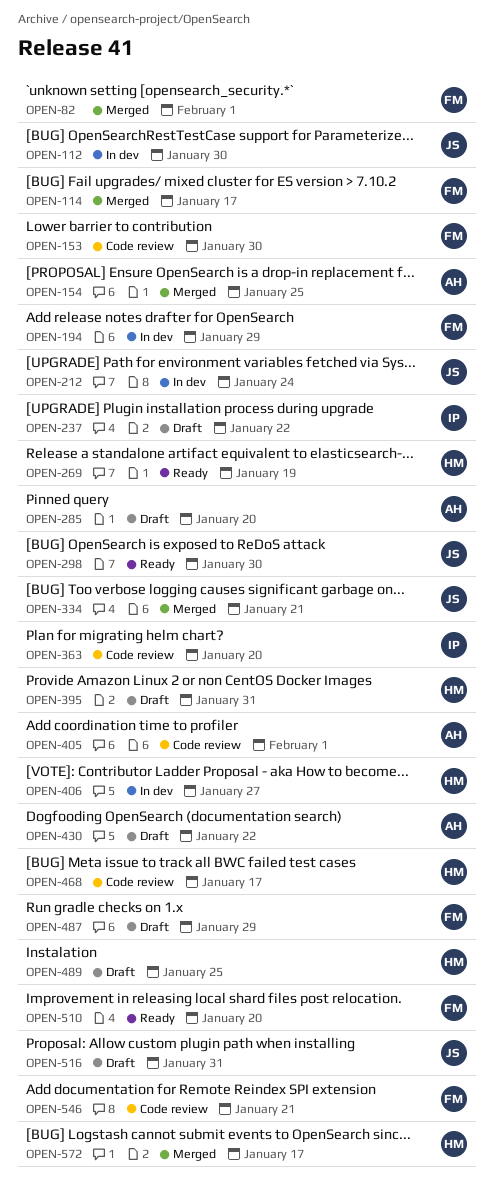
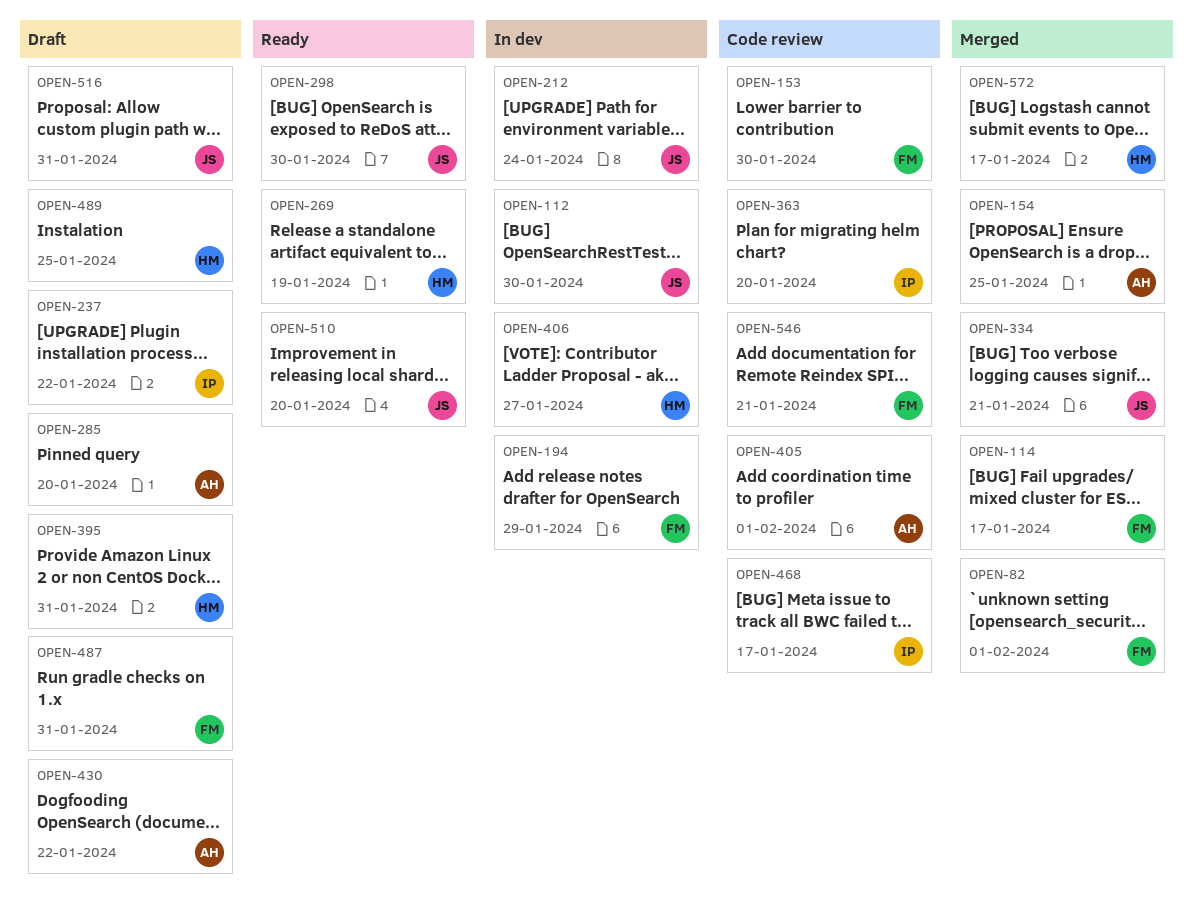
OPEN-468, owner: HM -> IP
OPEN-487, due: Jan 29 -> Jan 31
OPEN-510, owner: FM -> JS

